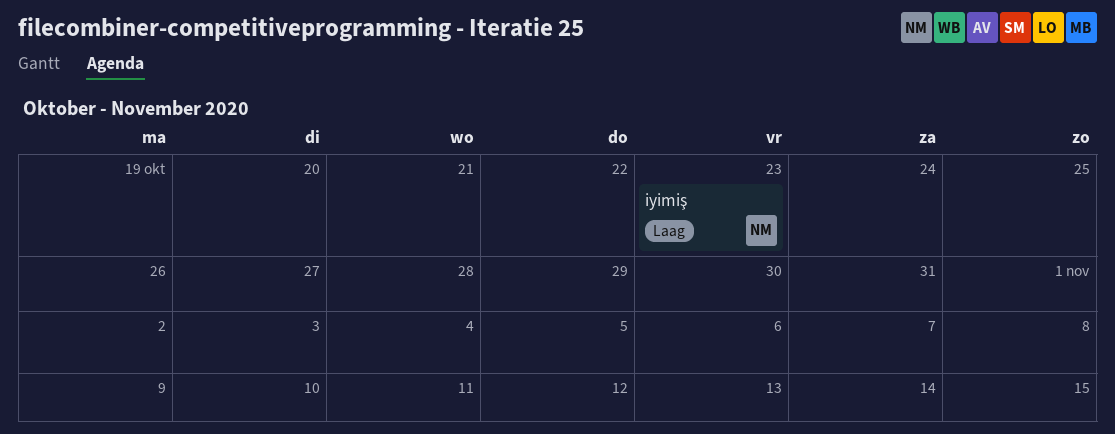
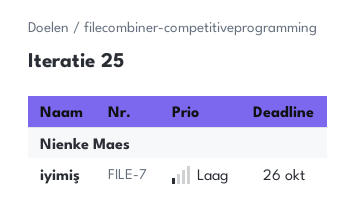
iyimiş, due: Oct 23 -> Oct 26

